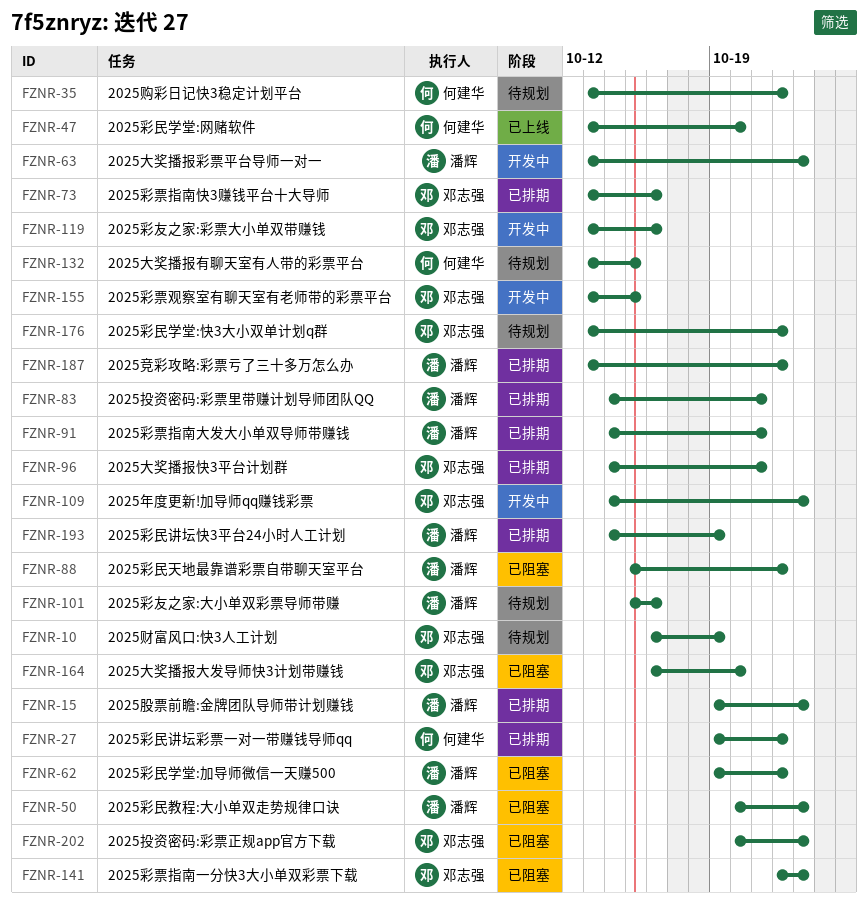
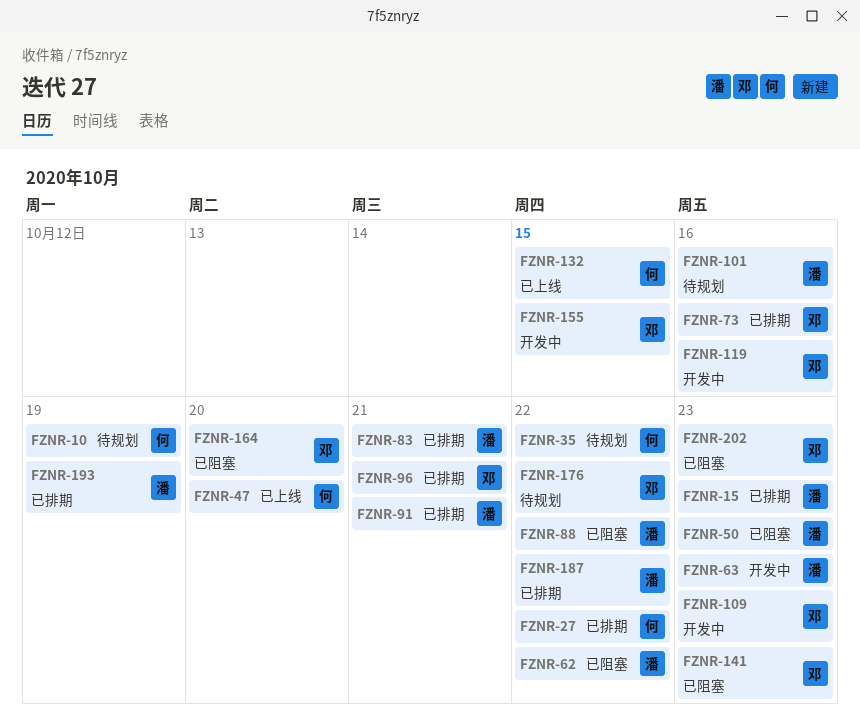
FZNR-10, owner: 邓志强 -> 何建华
FZNR-132, status: 待规划 -> 已上线

